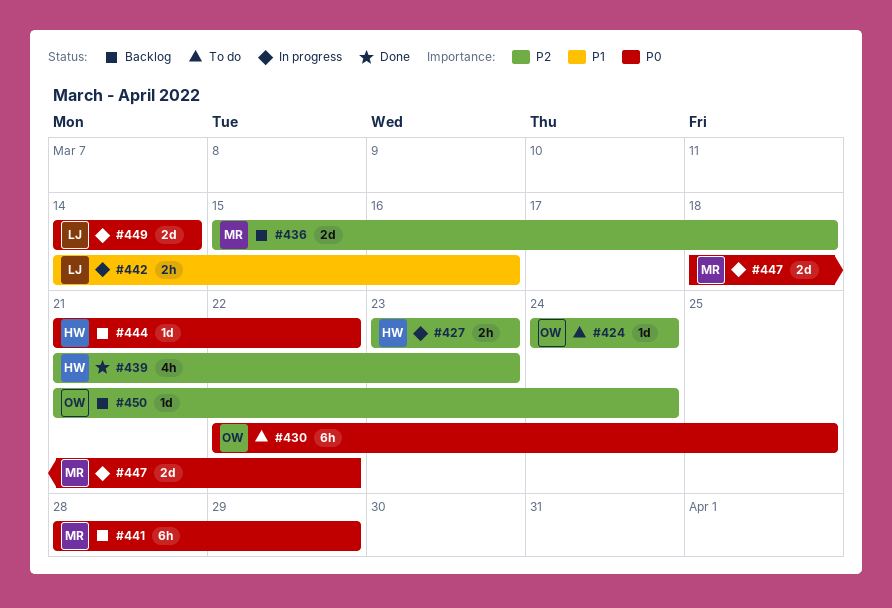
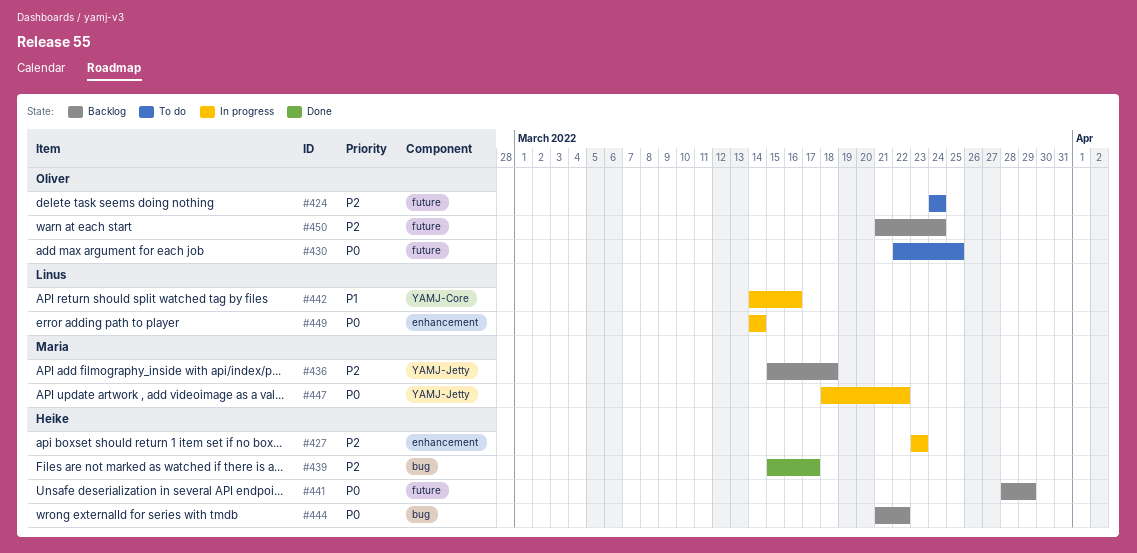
#439, start: Mar 21 -> Mar 15
#439, due: Mar 23 -> Mar 17
#441, owner: Maria -> Heike

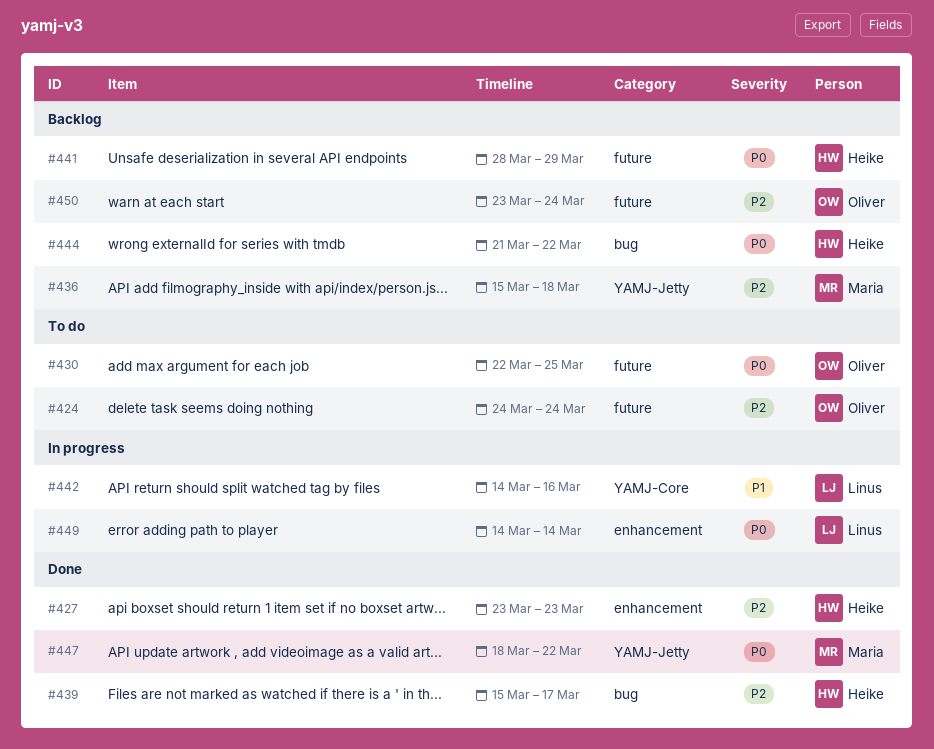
#427, status: In progress -> Done
#447, status: In progress -> Done
#450, start: Mar 21 -> Mar 23

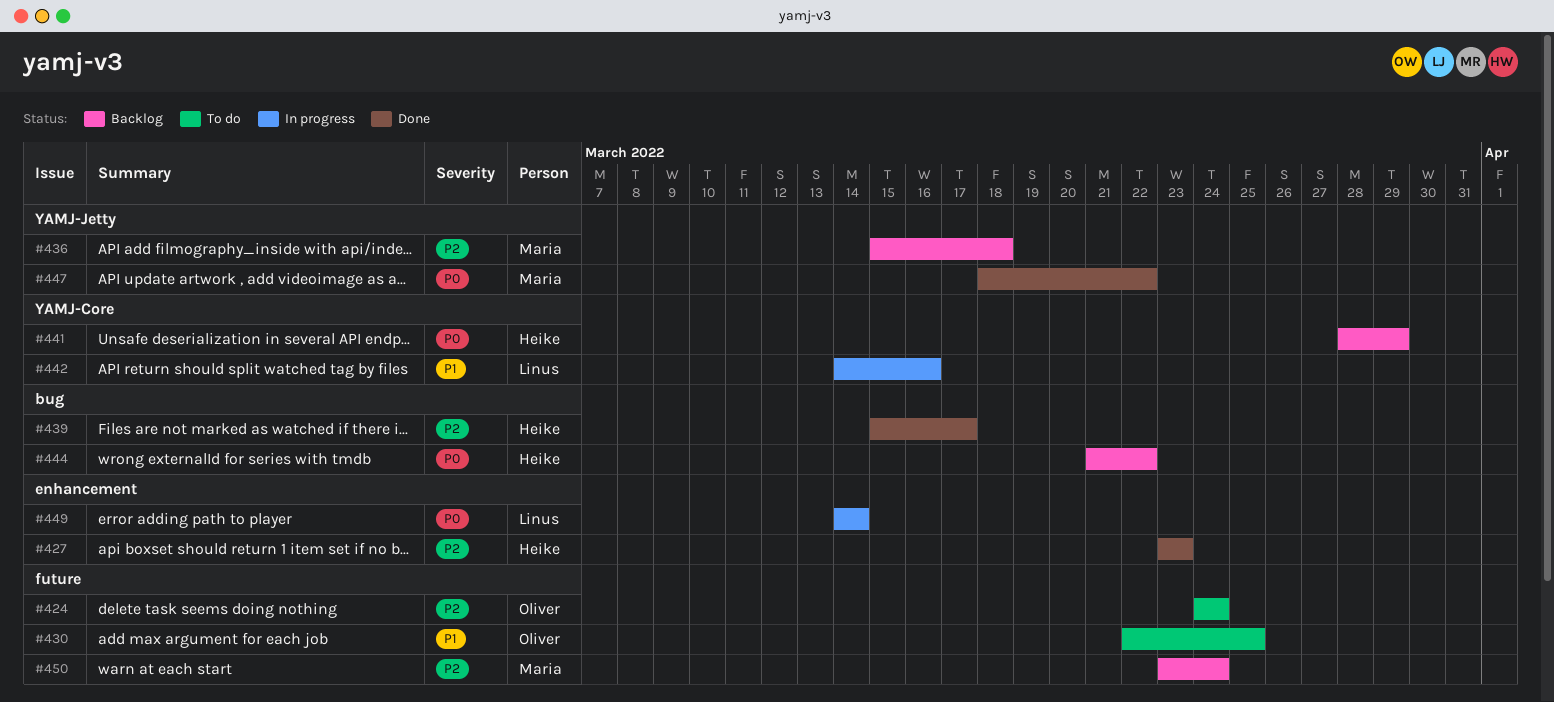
#430, priority: P0 -> P1
#441, label: future -> YAMJ-Core
#450, owner: Oliver -> Maria

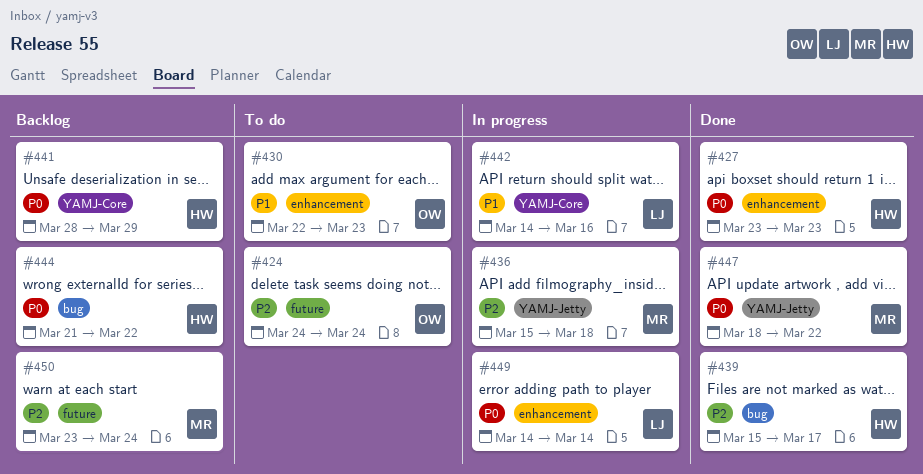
#427, priority: P2 -> P0
#430, label: future -> enhancement
#430, due: Mar 25 -> Mar 23
#436, status: Backlog -> In progress

